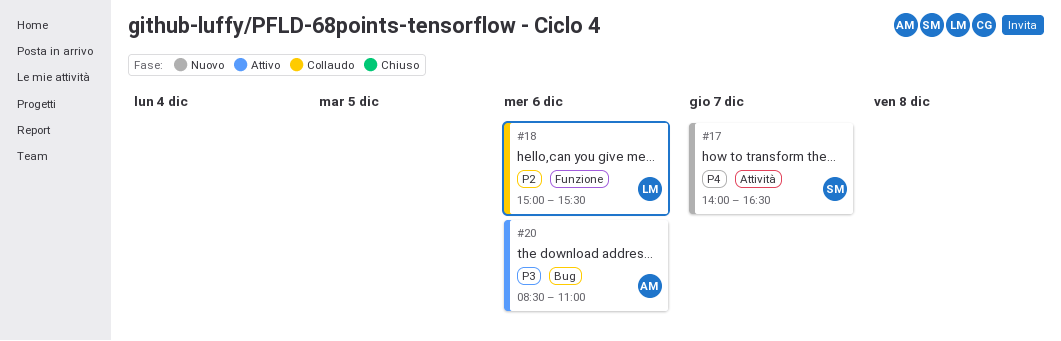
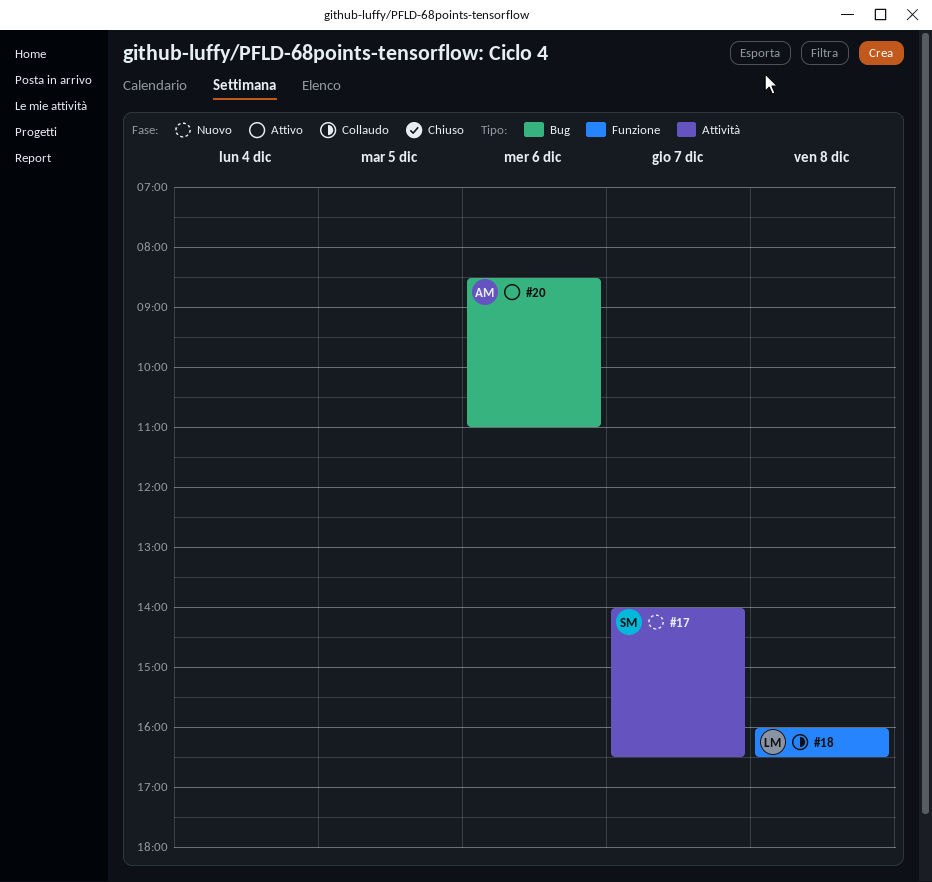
#18, day: Dec 6 -> Dec 8
#18, begins: 15:00 -> 16:00
#18, ends: 15:30 -> 16:30

